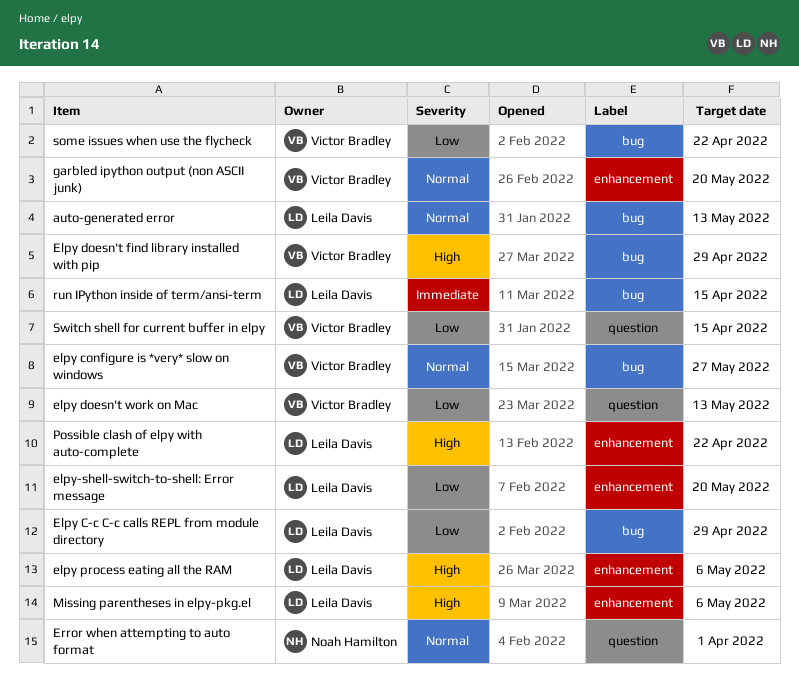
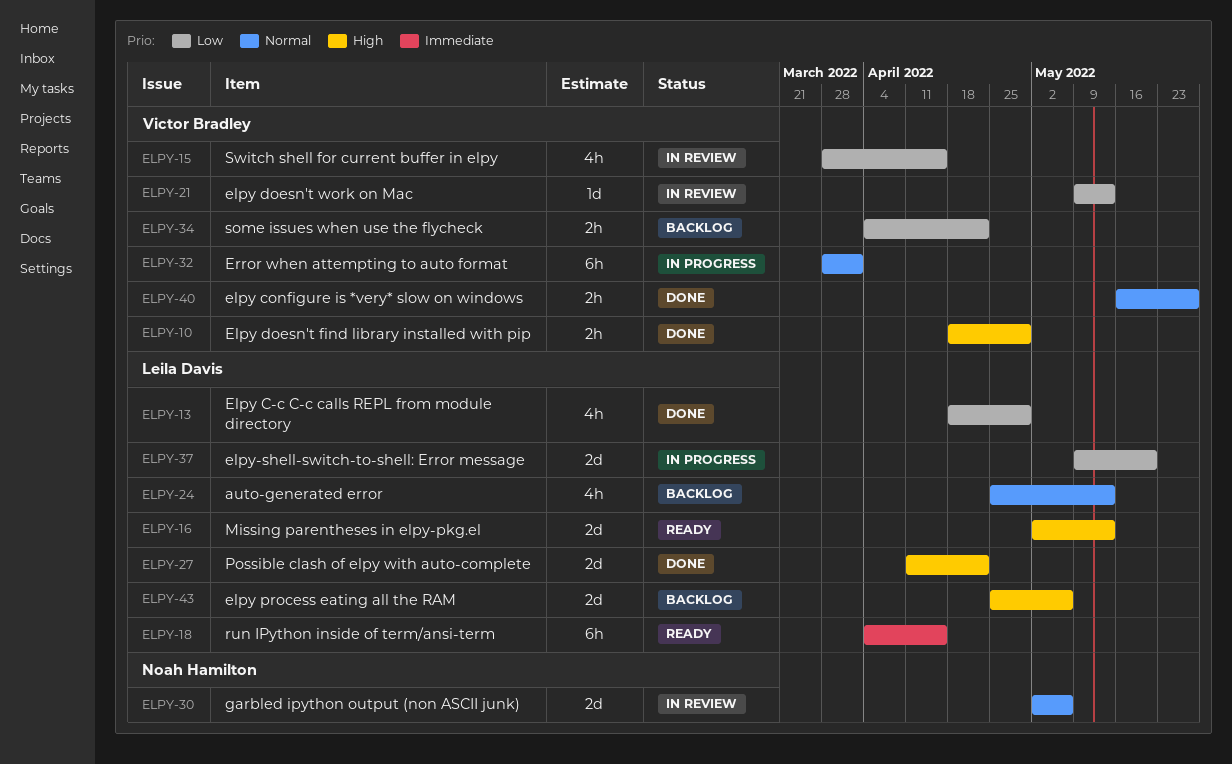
Error when attempting to auto format, owner: Noah Hamilton -> Victor Bradley
garbled ipython output (non ASCII junk), owner: Victor Bradley -> Noah Hamilton
garbled ipython output (non ASCII junk), due: May 20 -> May 6
Missing parentheses in elpy-pkg.el, due: May 6 -> May 13

